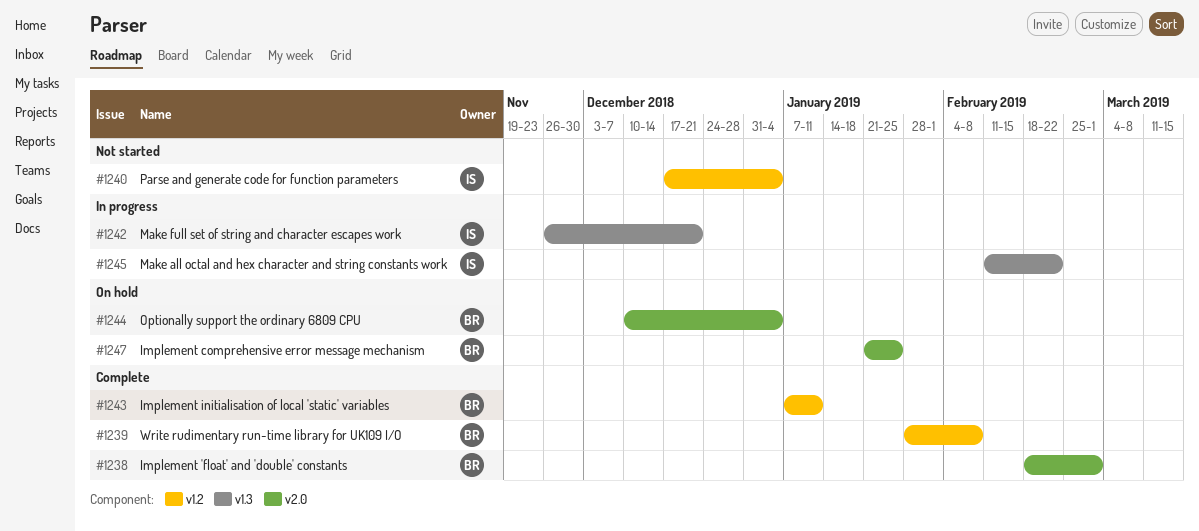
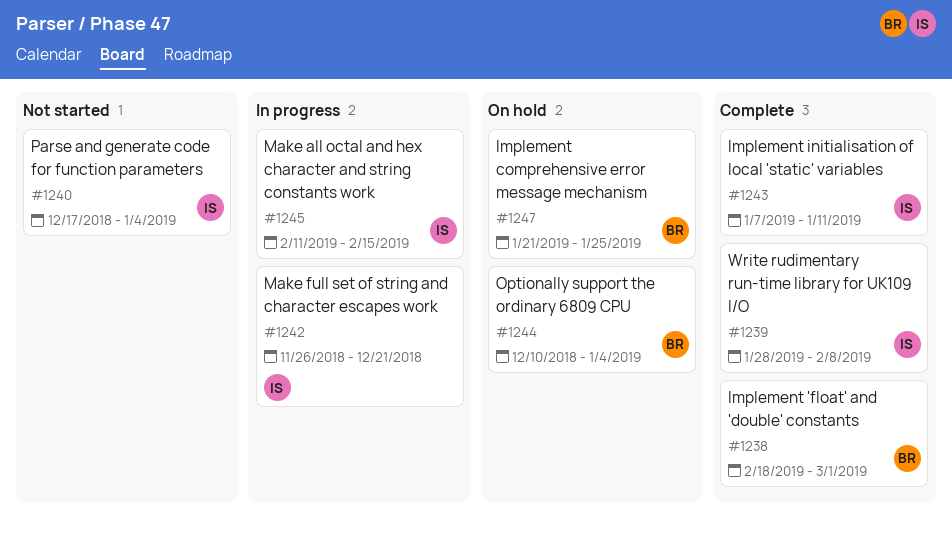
#1239, owner: BR -> IS
#1243, owner: BR -> IS
#1245, due: Feb 22 -> Feb 15

